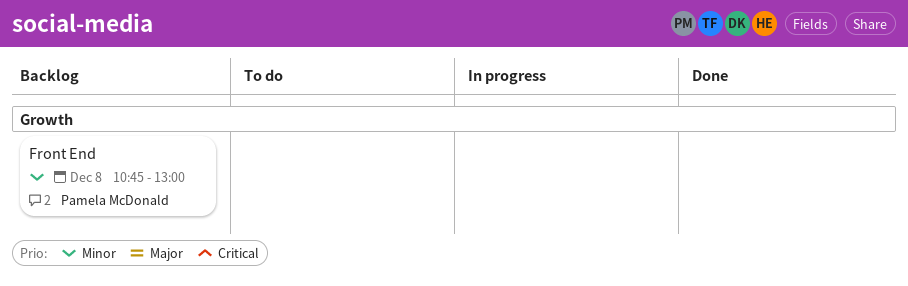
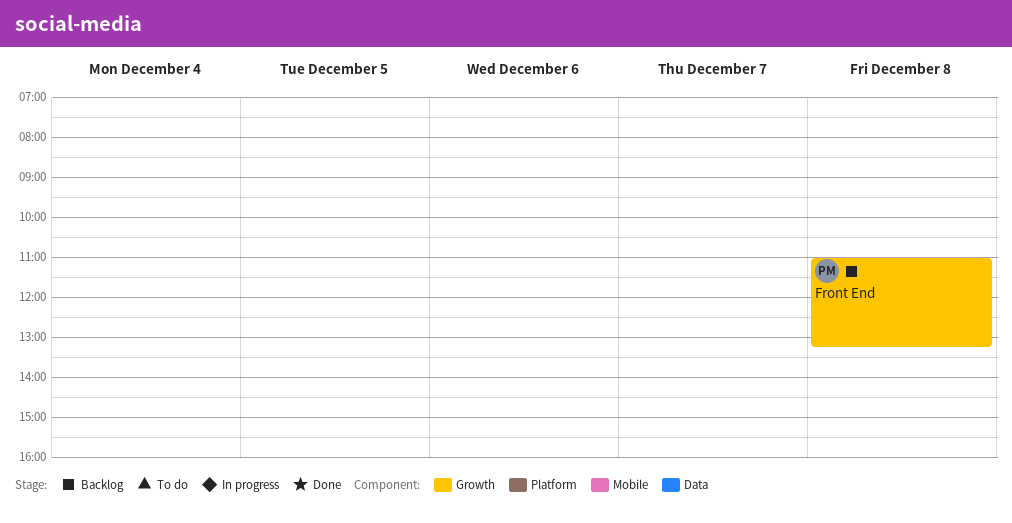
Front End, begins: 10:45 -> 11:00
Front End, ends: 13:00 -> 13:15

